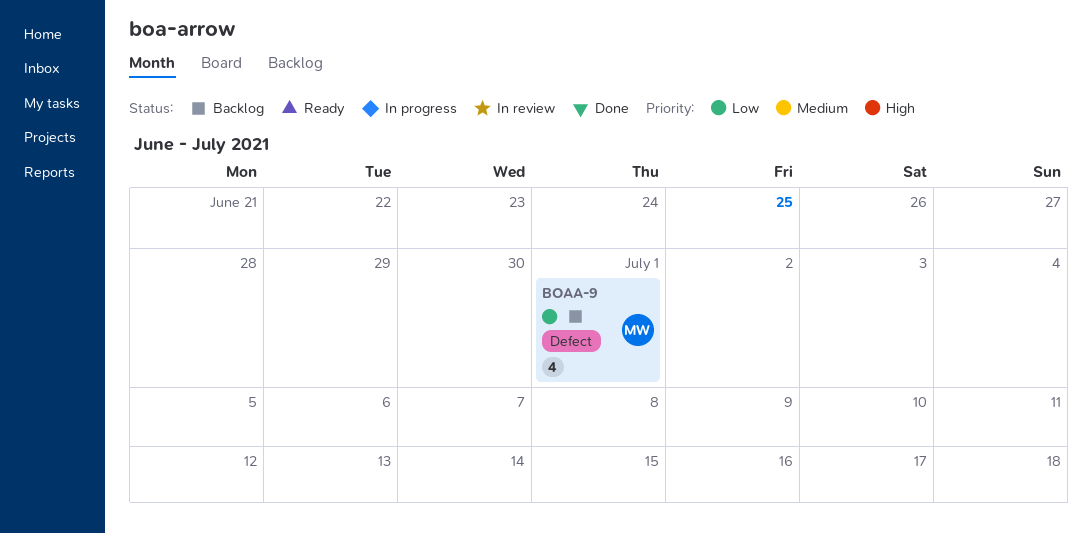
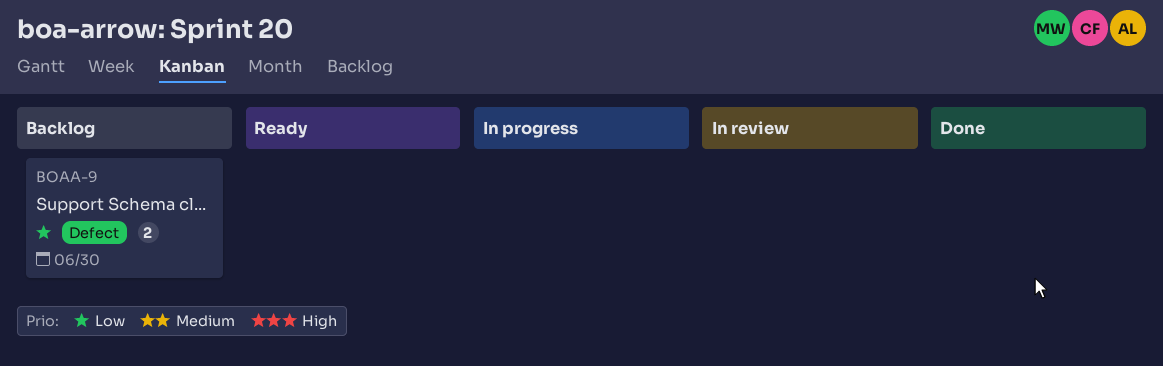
BOAA-9, estimate: 4 -> 2
BOAA-9, due: Jul 1 -> Jun 30

